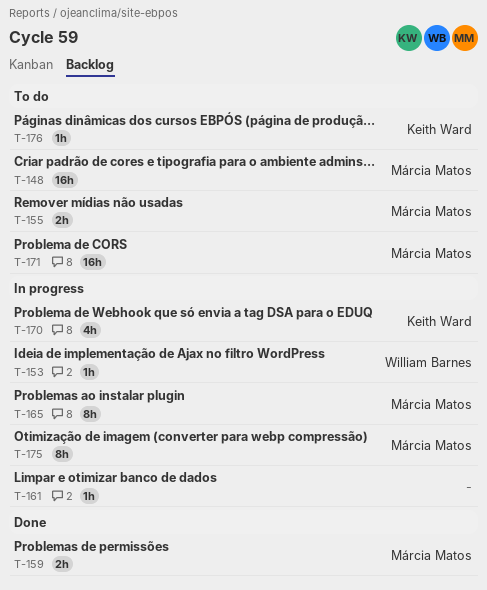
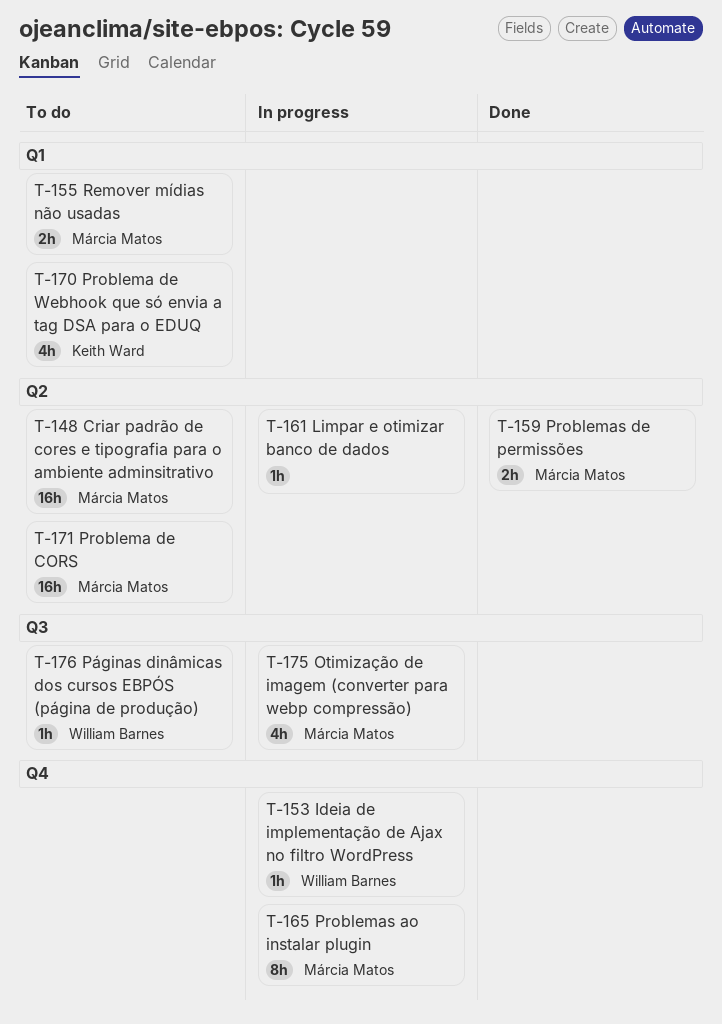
T-170, status: In progress -> To do
T-175, estimate: 8h -> 4h
T-176, owner: Keith Ward -> William Barnes

